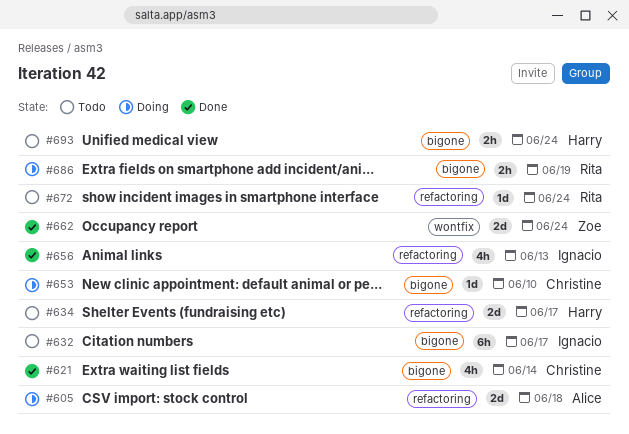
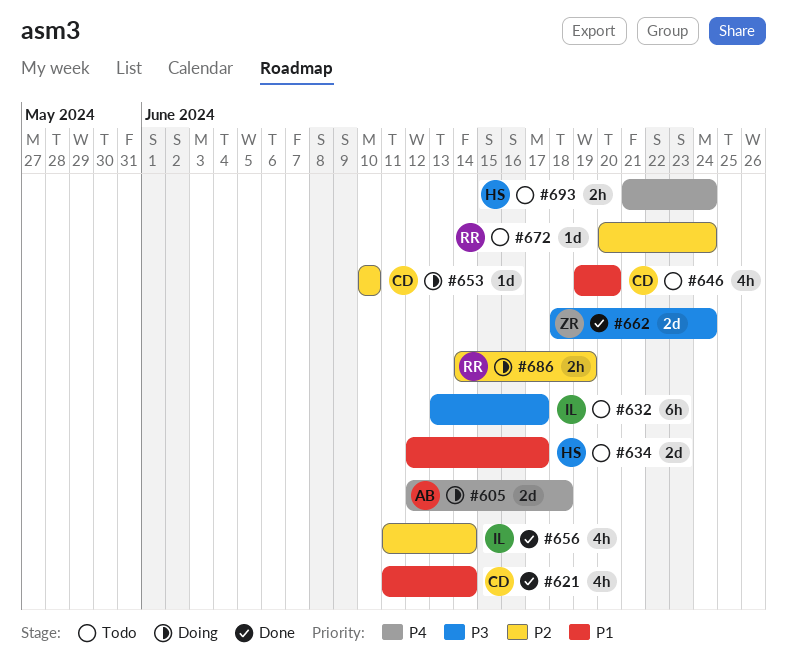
#646: none -> present
#656, due: Jun 13 -> Jun 14

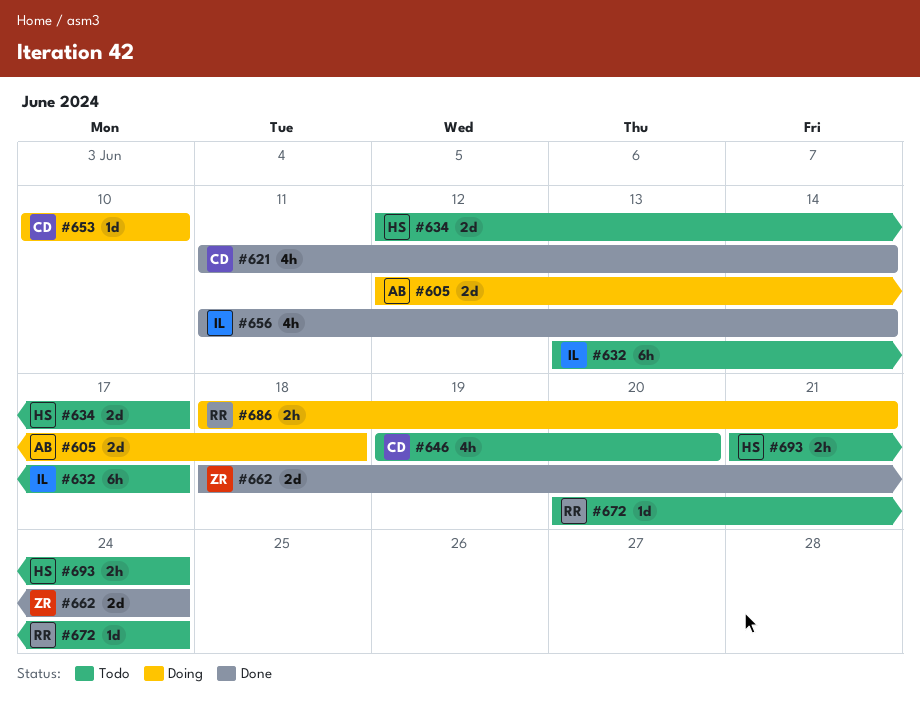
#686, start: Jun 14 -> Jun 18
#686, due: Jun 19 -> Jun 21

